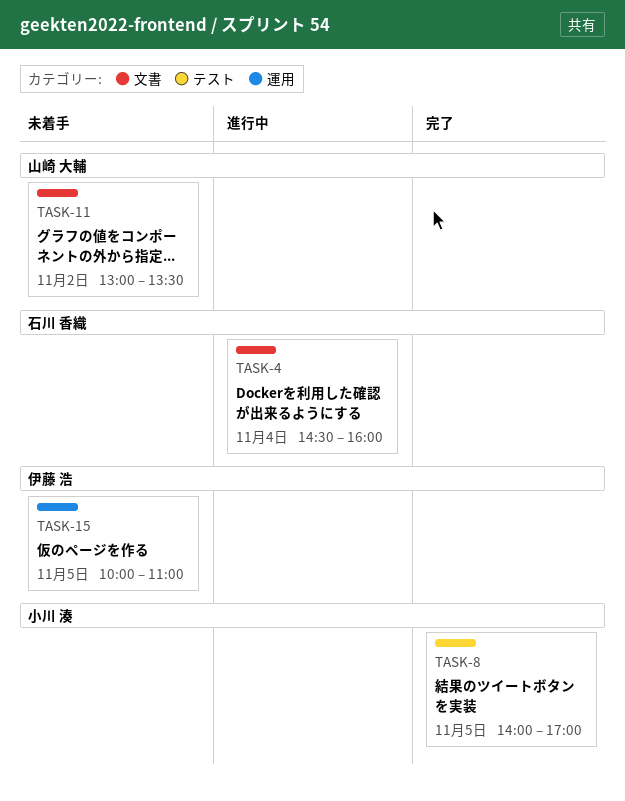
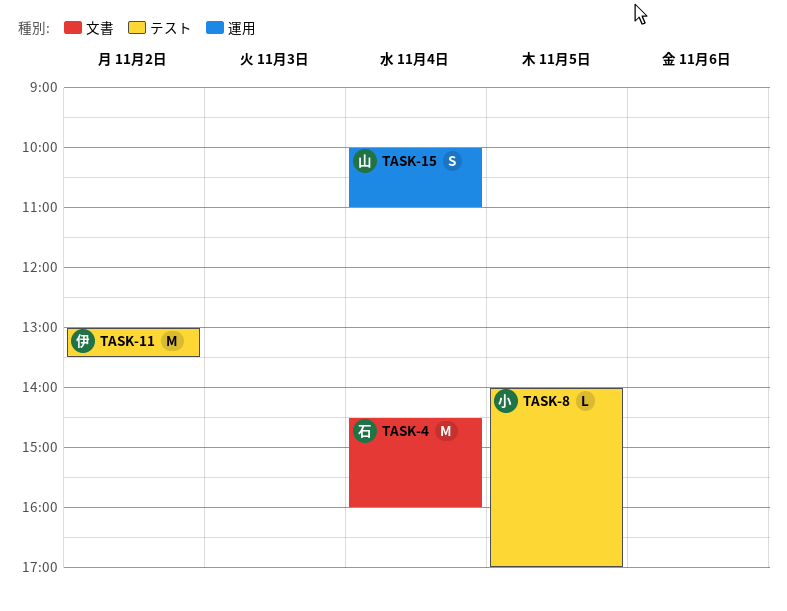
TASK-11, owner: 山崎 大輔 -> 伊藤 浩
TASK-11, label: 文書 -> テスト
TASK-15, owner: 伊藤 浩 -> 山崎 大輔
TASK-15, day: Nov 5 -> Nov 4

